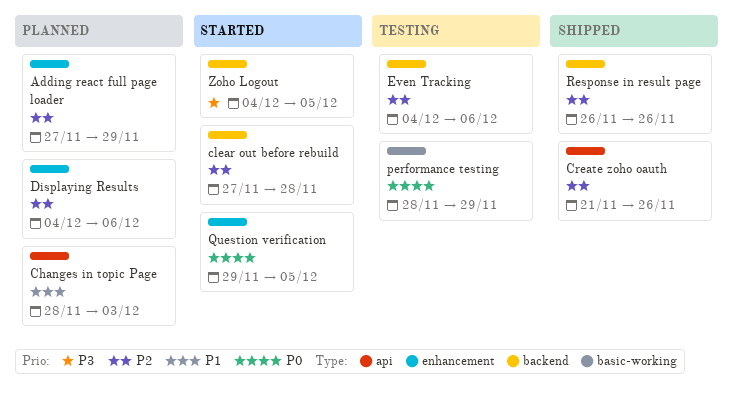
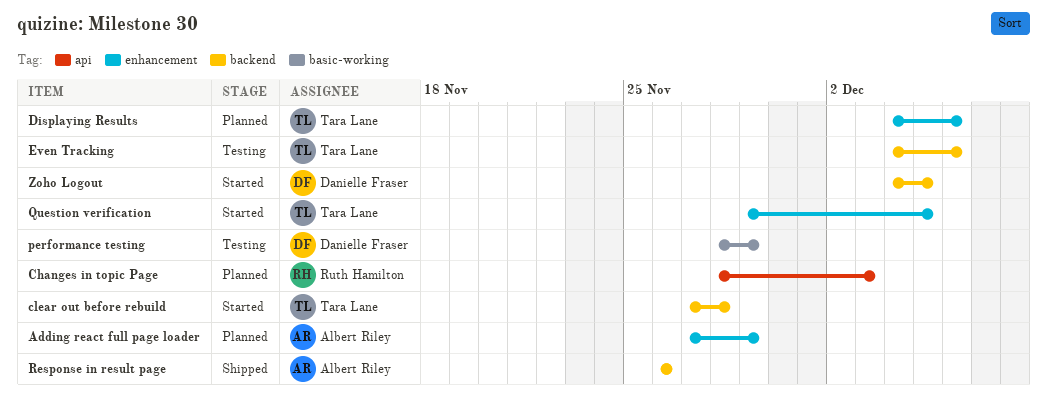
Create zoho oauth: present -> none

